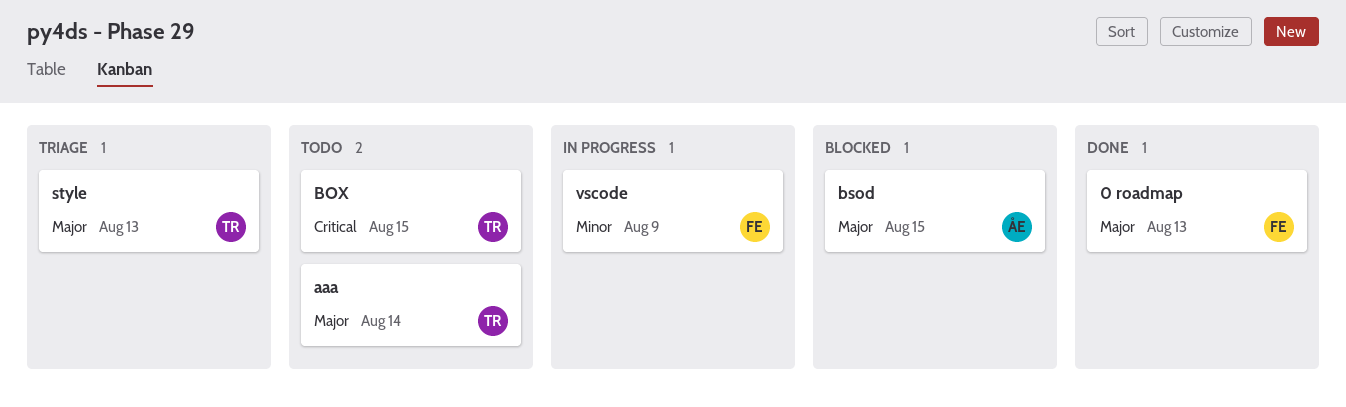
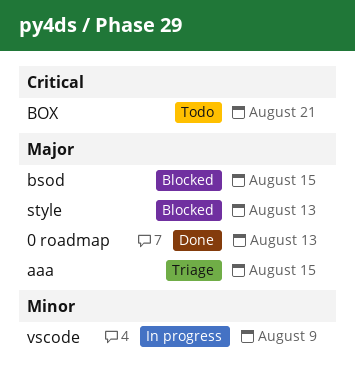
aaa, status: Todo -> Triage
aaa, due: Aug 14 -> Aug 15
BOX, due: Aug 15 -> Aug 21
style, status: Triage -> Blocked

